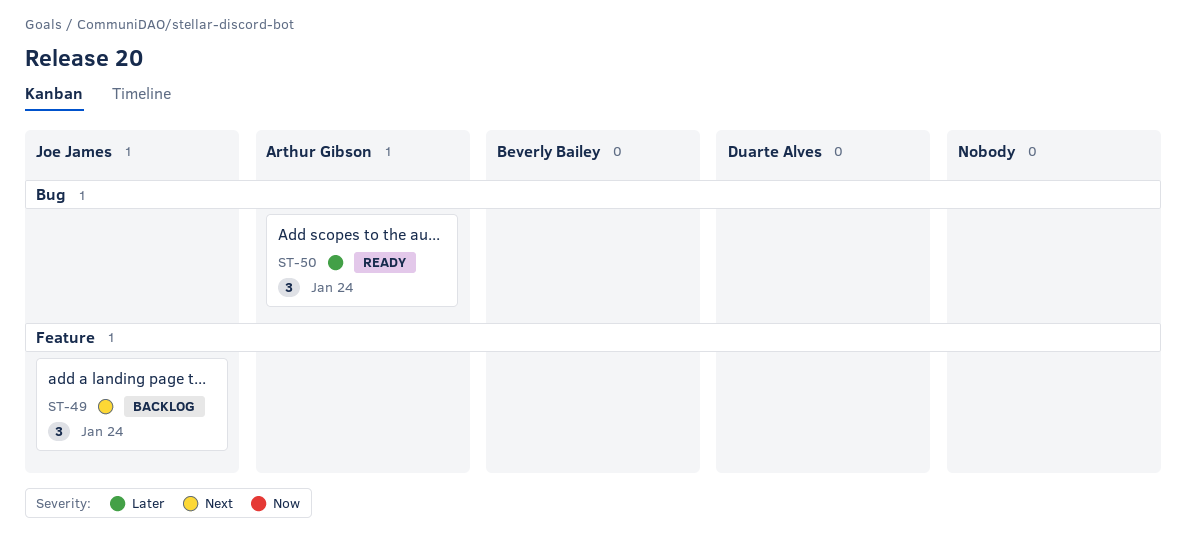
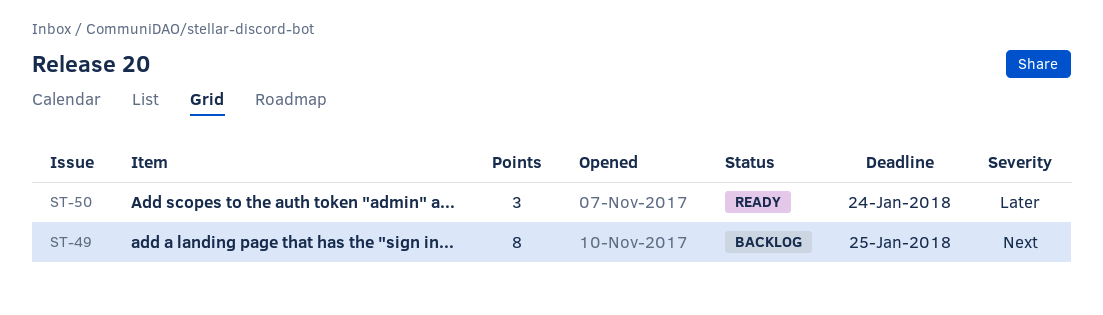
ST-49, estimate: 3 -> 8
ST-49, due: Jan 24 -> Jan 25

